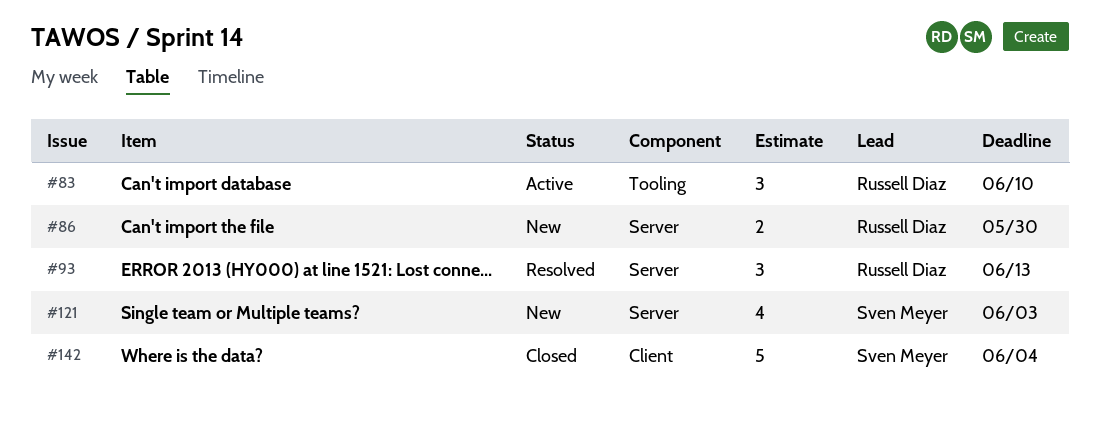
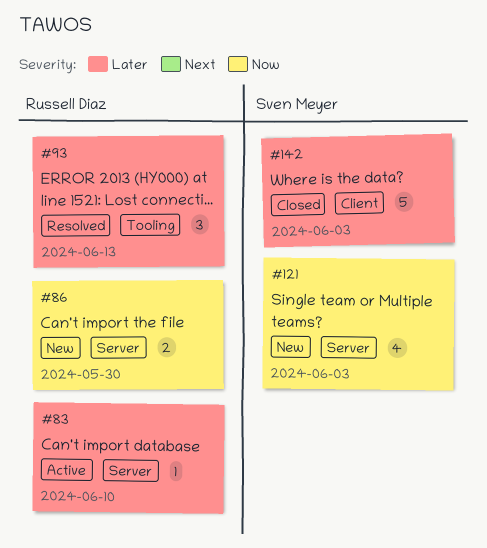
#83, label: Tooling -> Server
#83, estimate: 3 -> 1
#93, label: Server -> Tooling
#142, due: Jun 4 -> Jun 3

